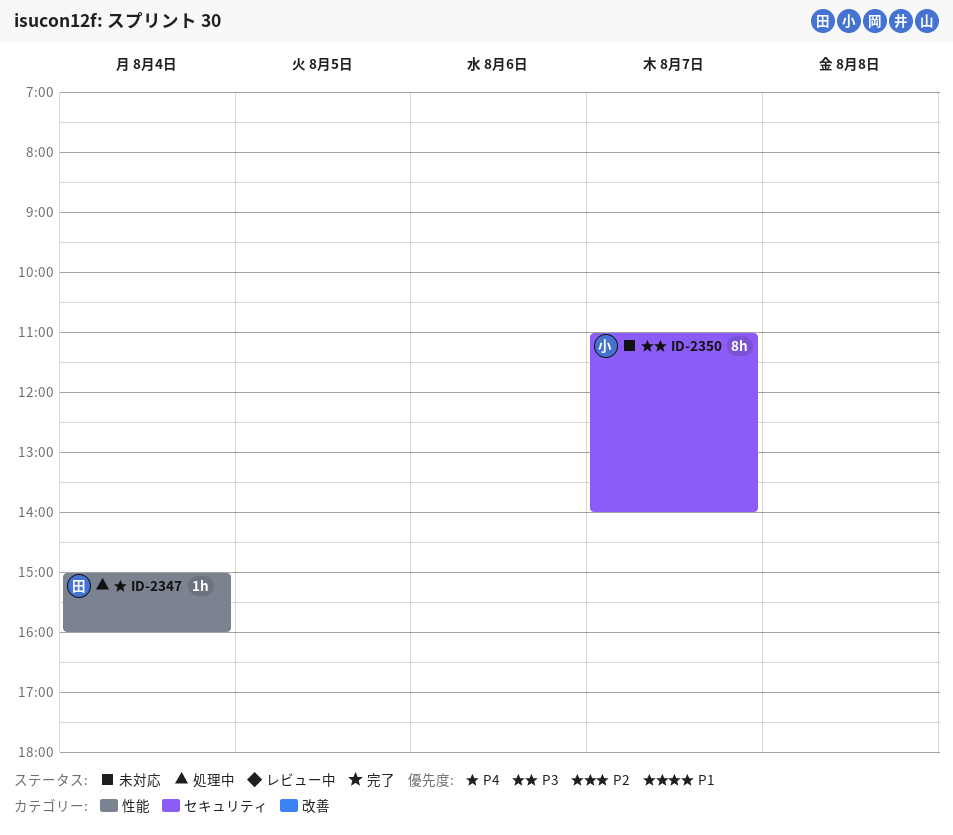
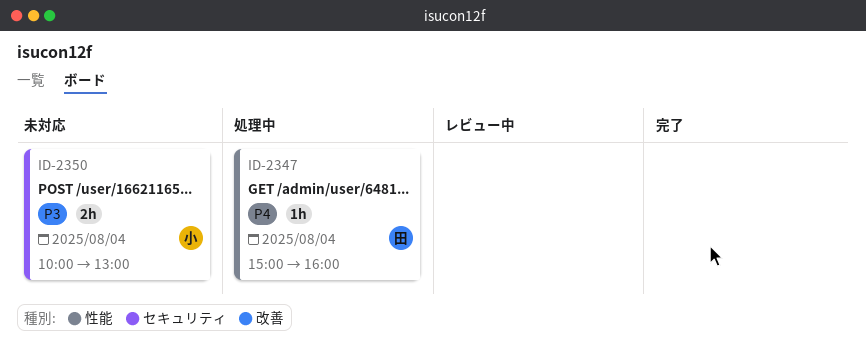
ID-2350, estimate: 8h -> 2h
ID-2350, day: Aug 7 -> Aug 4
ID-2350, begins: 11:00 -> 10:00
ID-2350, ends: 14:00 -> 13:00

